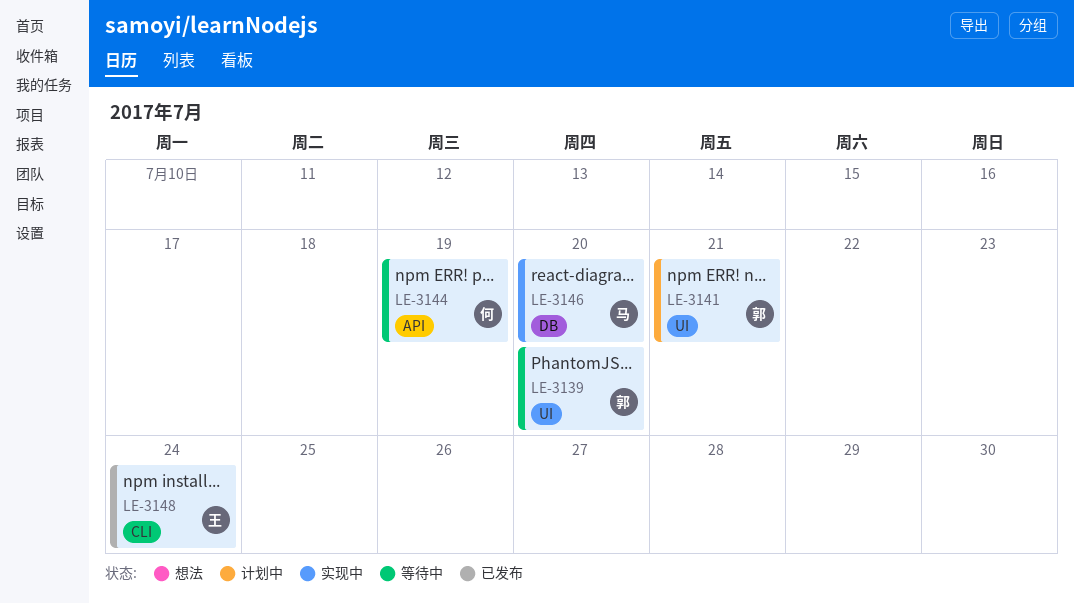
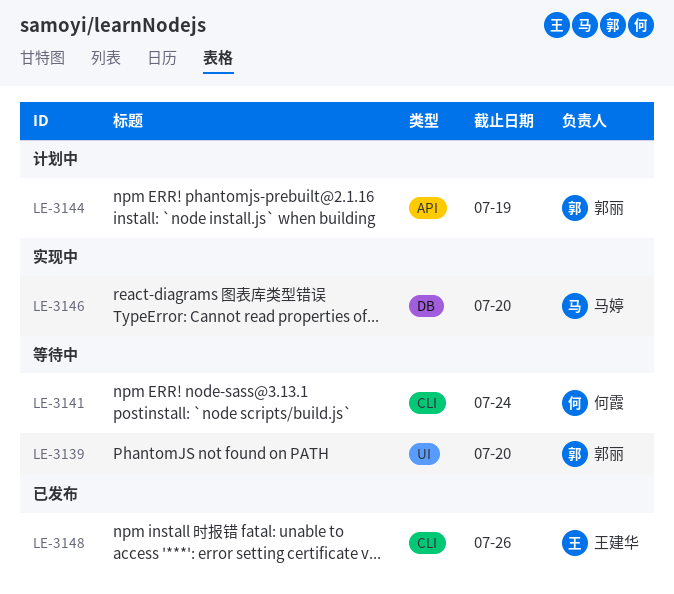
LE-3141, status: 计划中 -> 等待中
LE-3141, owner: 郭丽 -> 何霞
LE-3141, label: UI -> CLI
LE-3141, due: Jul 21 -> Jul 24
LE-3144, status: 等待中 -> 计划中
LE-3144, owner: 何霞 -> 郭丽
LE-3148, due: Jul 24 -> Jul 26

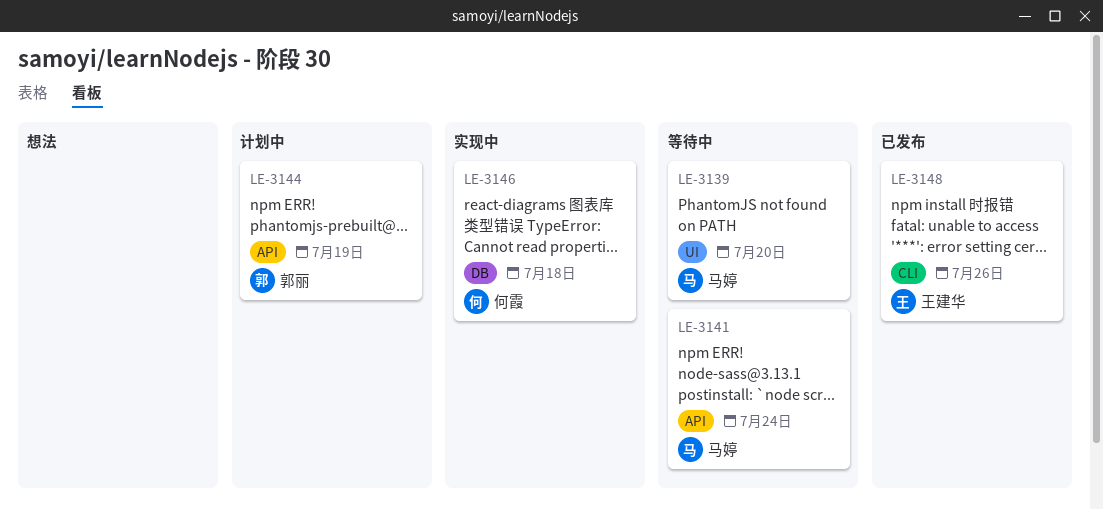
LE-3139, owner: 郭丽 -> 马婷
LE-3141, owner: 何霞 -> 马婷
LE-3141, label: CLI -> API
LE-3146, owner: 马婷 -> 何霞
LE-3146, due: Jul 20 -> Jul 18

